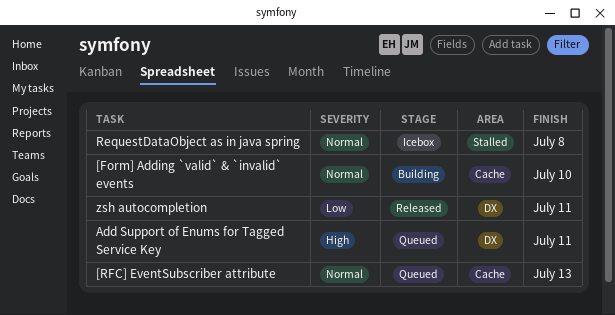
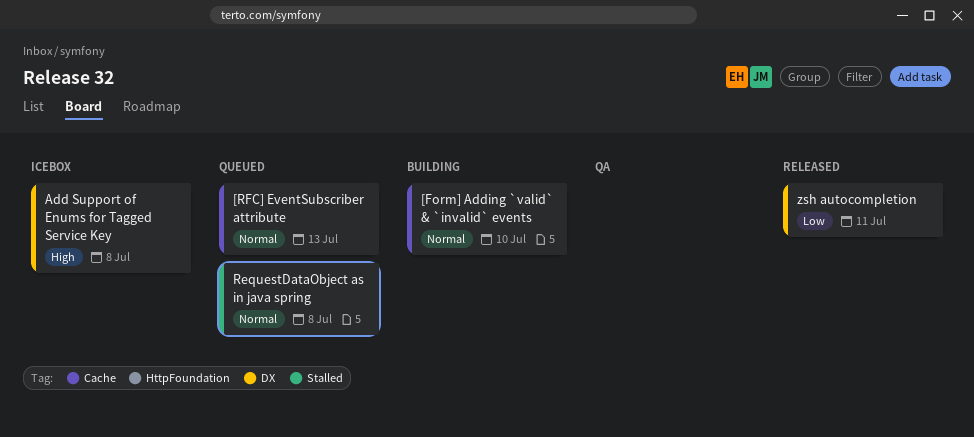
Add Support of Enums for Tagged Service Key, status: Queued -> Icebox
Add Support of Enums for Tagged Service Key, due: Jul 11 -> Jul 8
RequestDataObject as in java spring, status: Icebox -> Queued

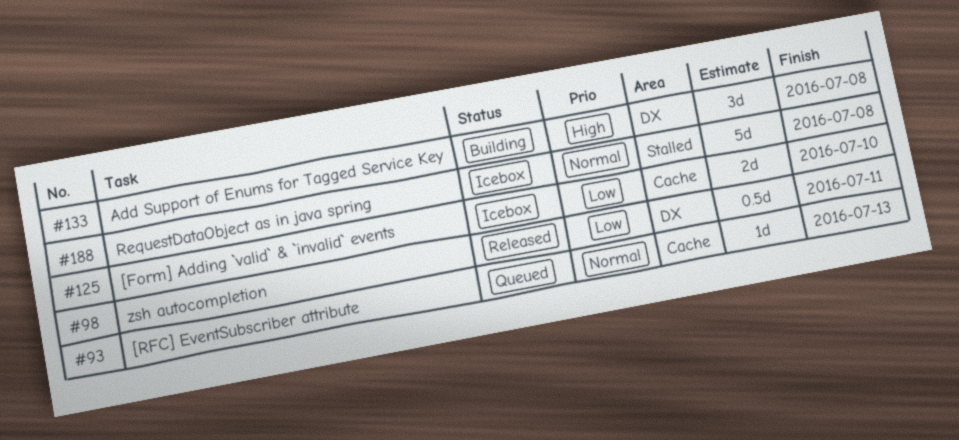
[Form] Adding `valid` & `invalid` events, status: Building -> Icebox
[Form] Adding `valid` & `invalid` events, priority: Normal -> Low
Add Support of Enums for Tagged Service Key, status: Icebox -> Building
RequestDataObject as in java spring, status: Queued -> Icebox

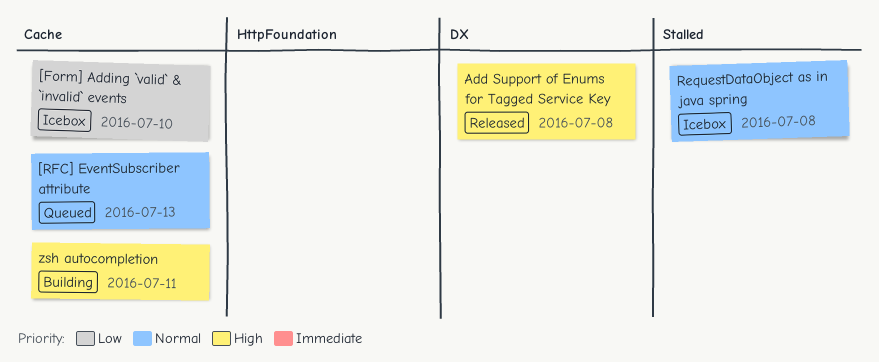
Add Support of Enums for Tagged Service Key, status: Building -> Released
zsh autocompletion, status: Released -> Building
zsh autocompletion, priority: Low -> High
zsh autocompletion, label: DX -> Cache

